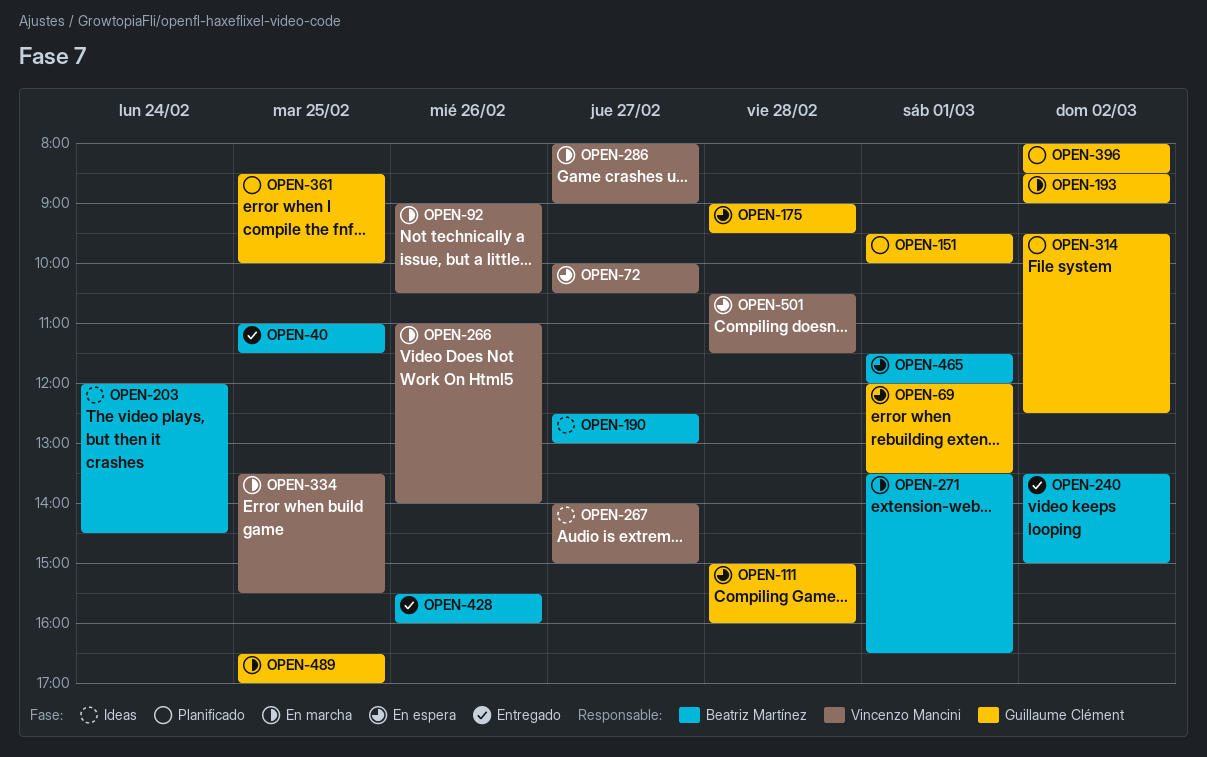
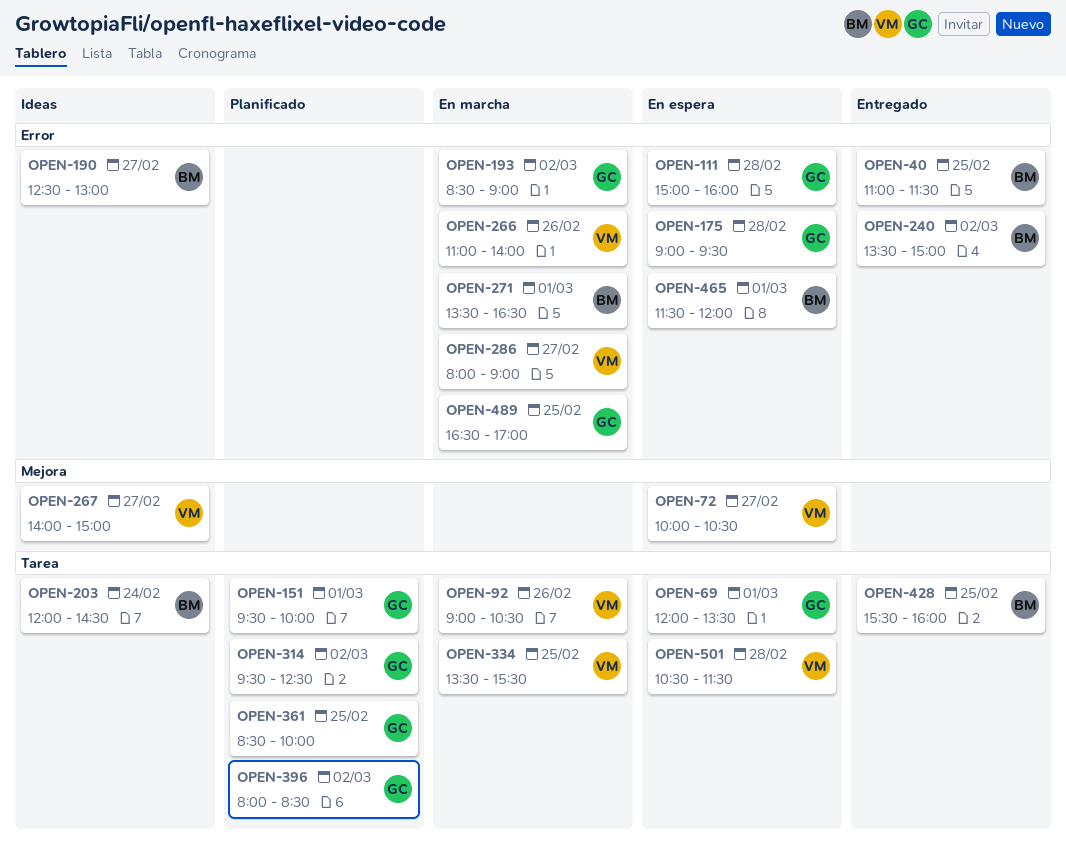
OPEN-428, day: Feb 26 -> Feb 25

